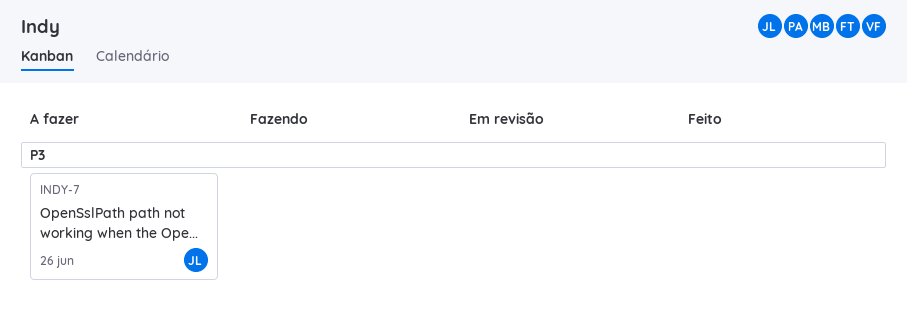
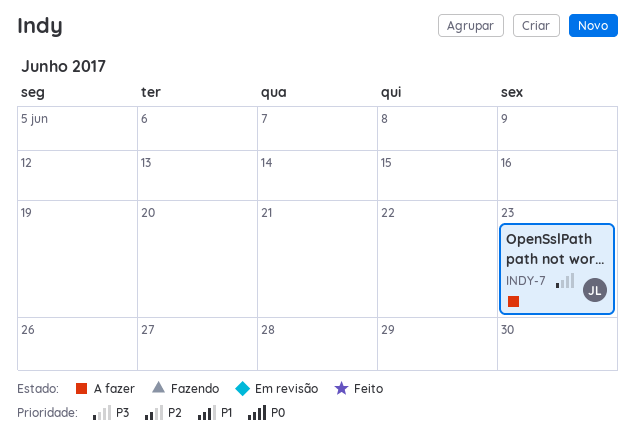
INDY-7, due: Jun 26 -> Jun 23

